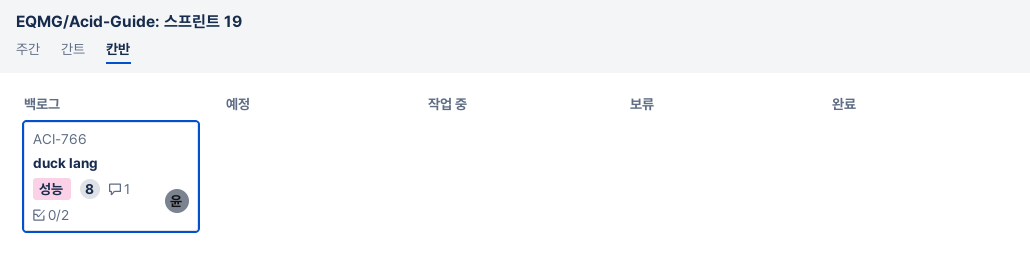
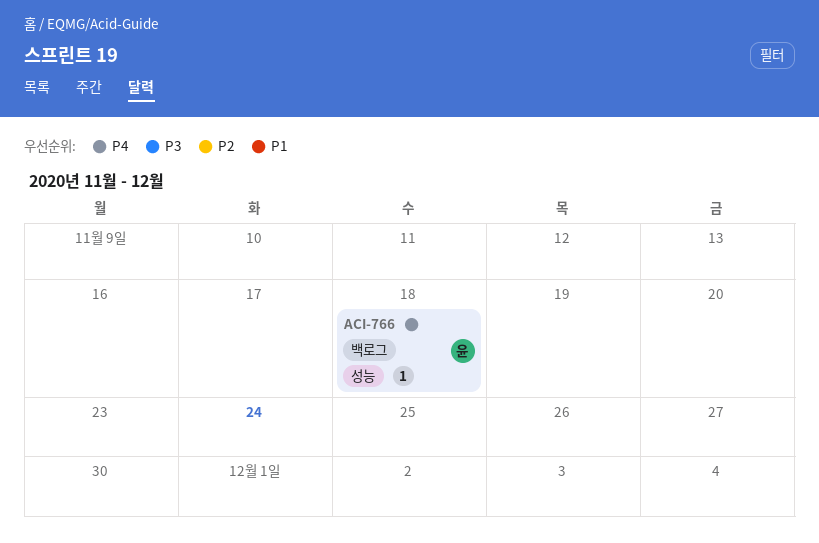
ACI-766, estimate: 8 -> 1

